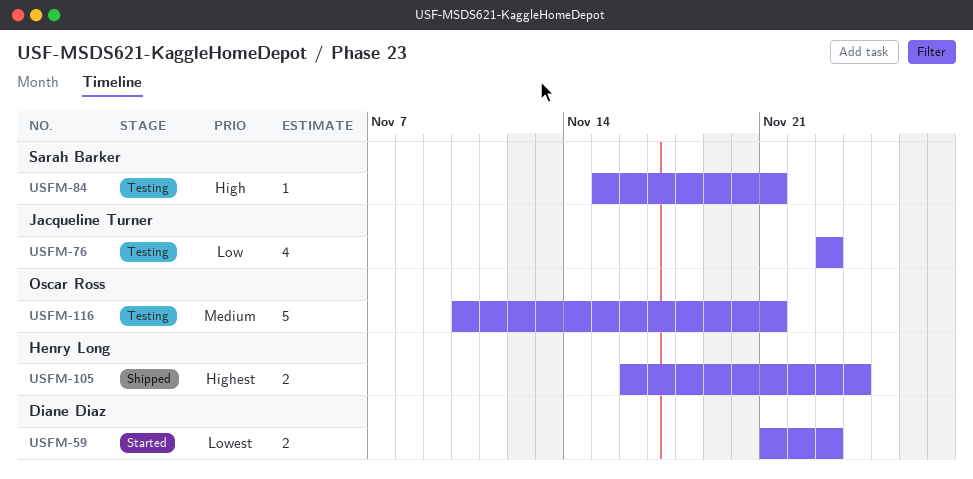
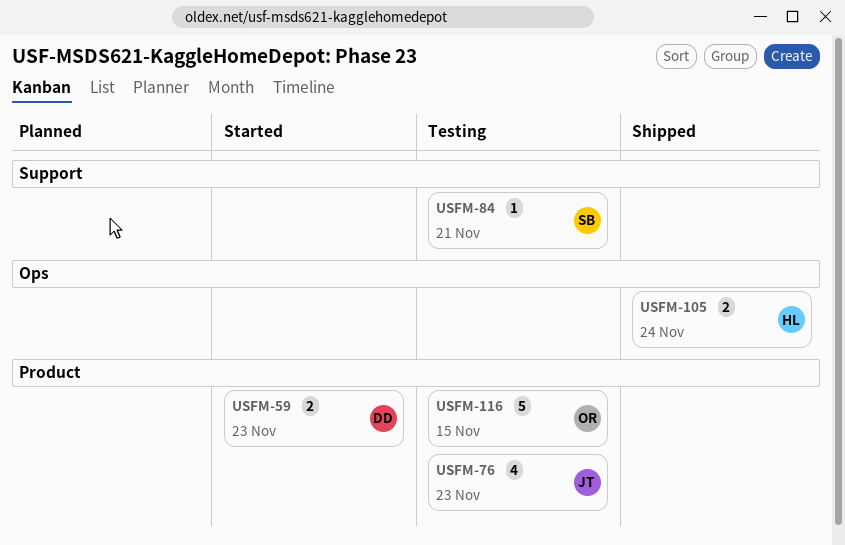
USFM-116, due: Nov 21 -> Nov 15

